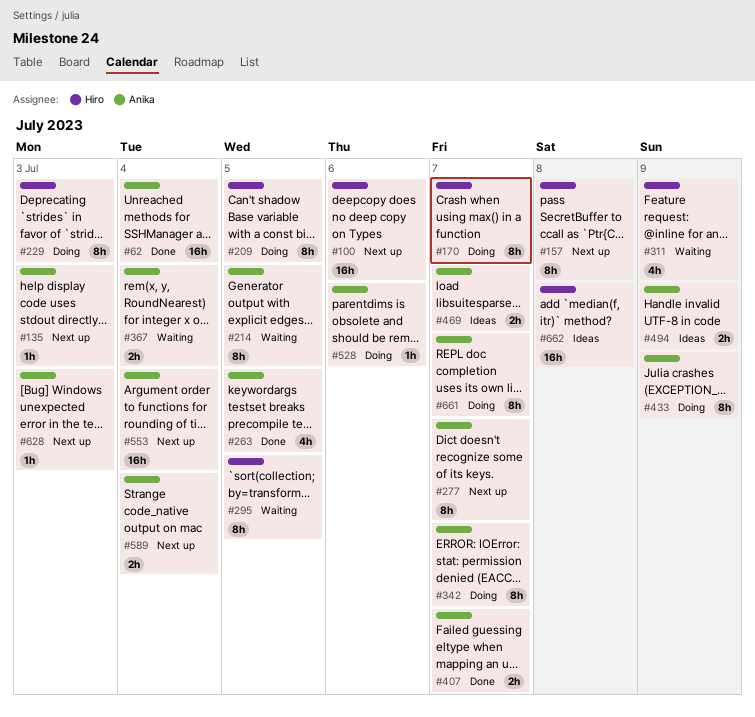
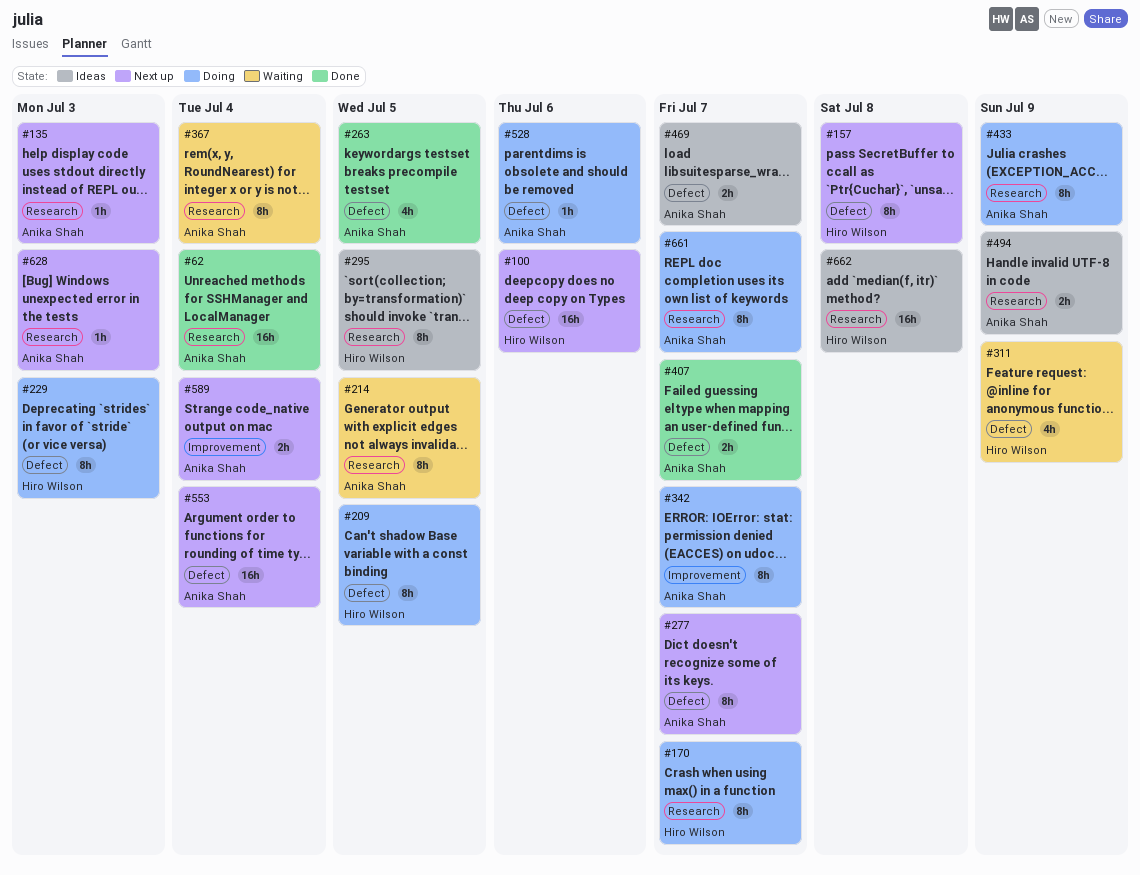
#295, status: Waiting -> Ideas
#367, estimate: 2h -> 8h

